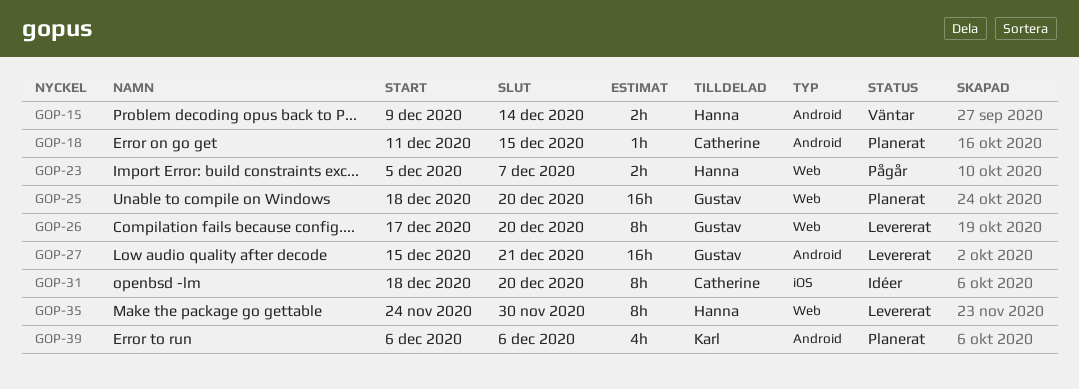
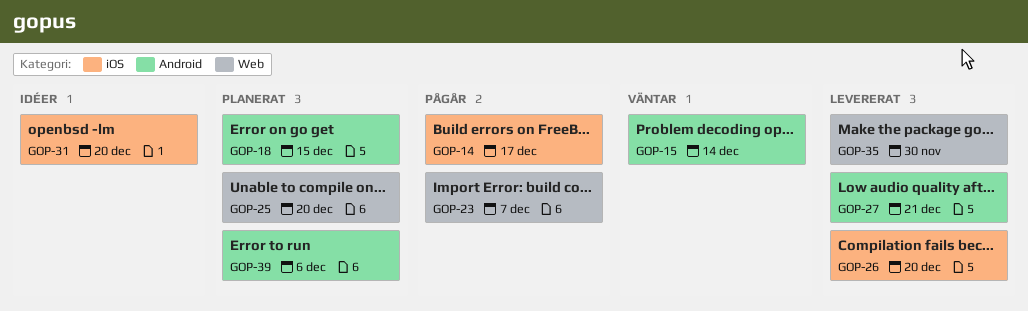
GOP-14: none -> present
GOP-26, label: Web -> iOS

